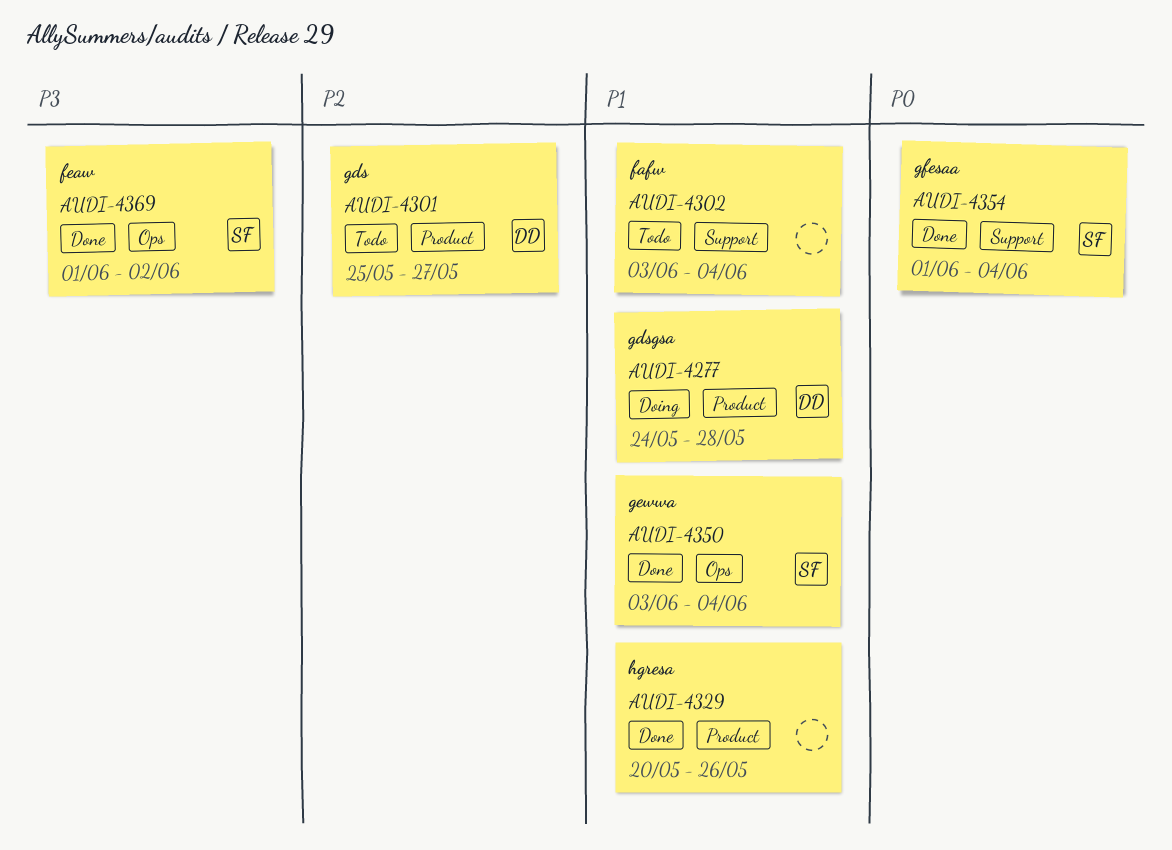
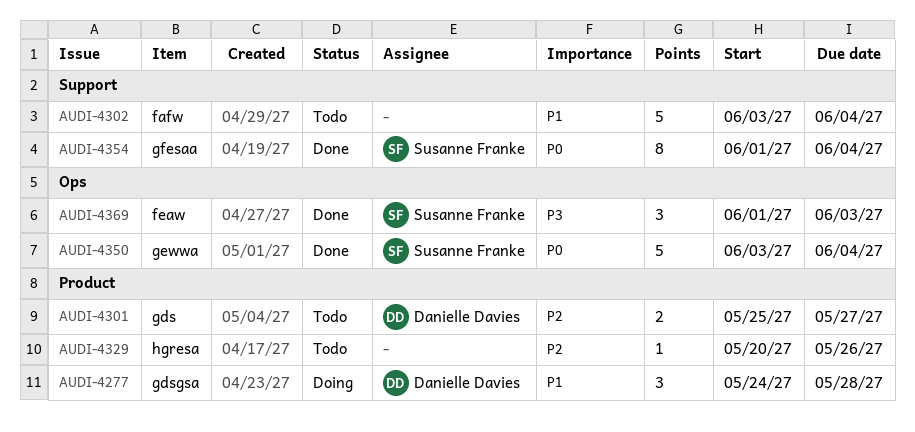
AUDI-4329, status: Done -> Todo
AUDI-4329, priority: P1 -> P2
AUDI-4350, priority: P1 -> P0
AUDI-4369, due: Jun 2 -> Jun 3

